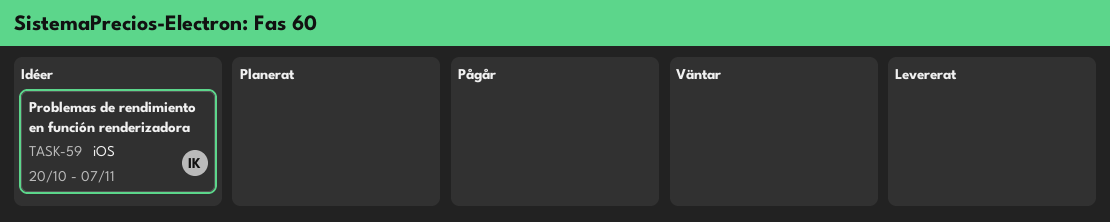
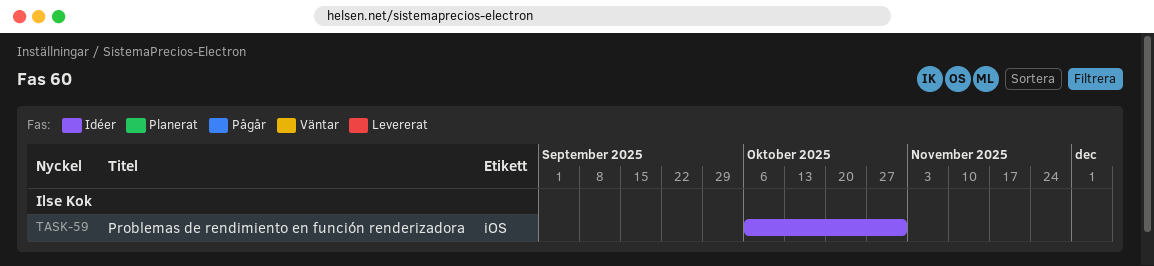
TASK-59, start: Oct 20 -> Oct 6
TASK-59, due: Nov 7 -> Oct 31

